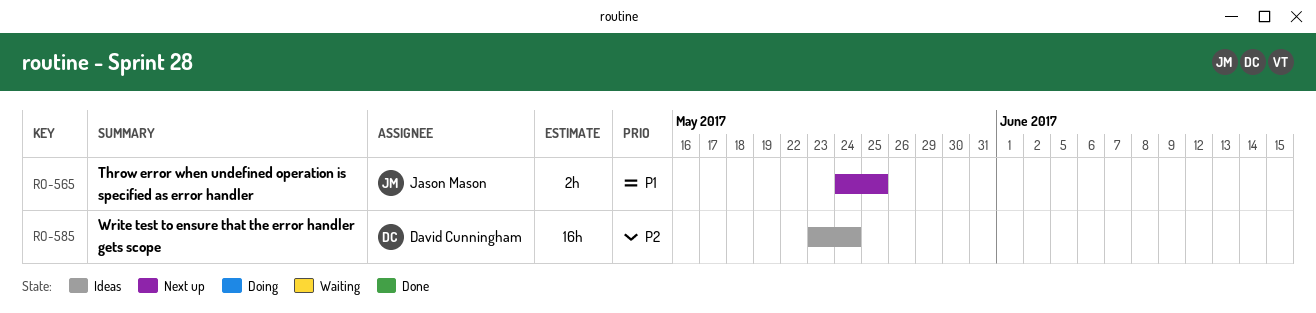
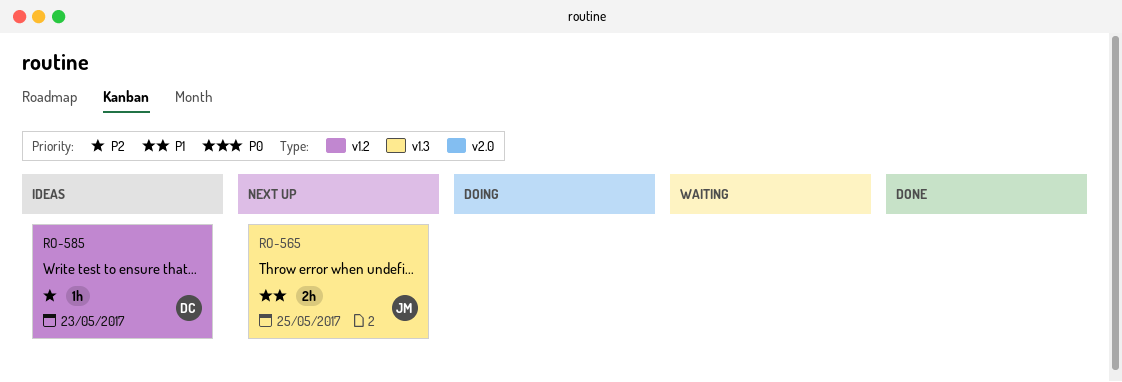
RO-585, estimate: 16h -> 1h
RO-585, due: May 24 -> May 23

